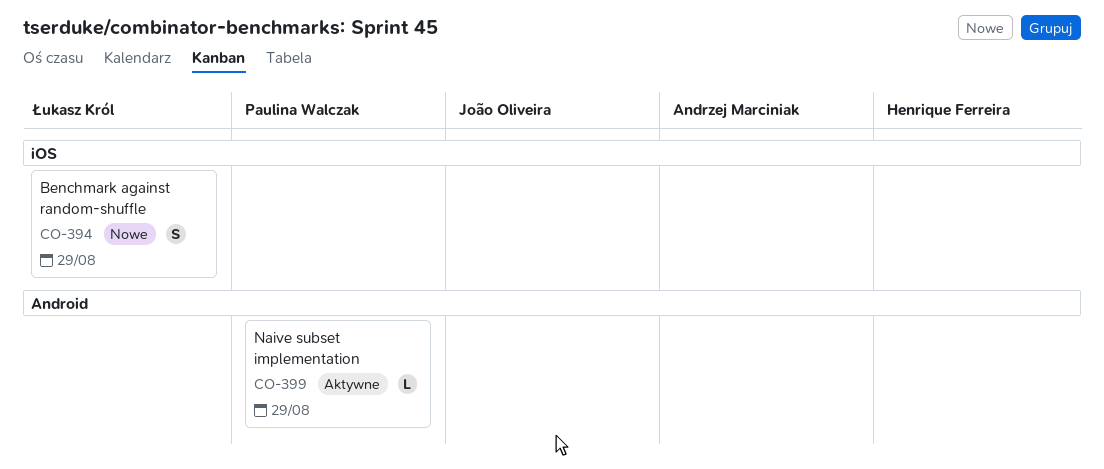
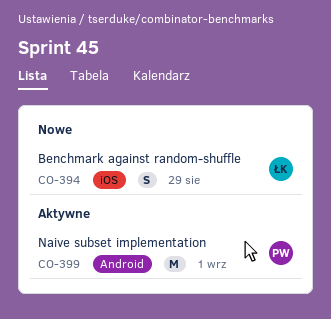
CO-399, estimate: L -> M
CO-399, due: Aug 29 -> Sep 1

